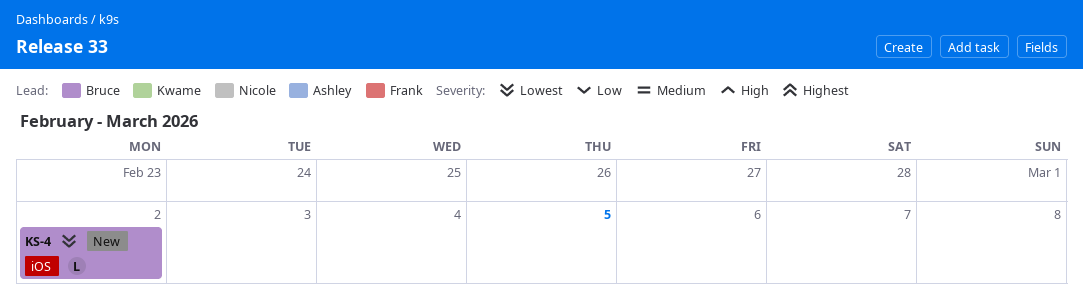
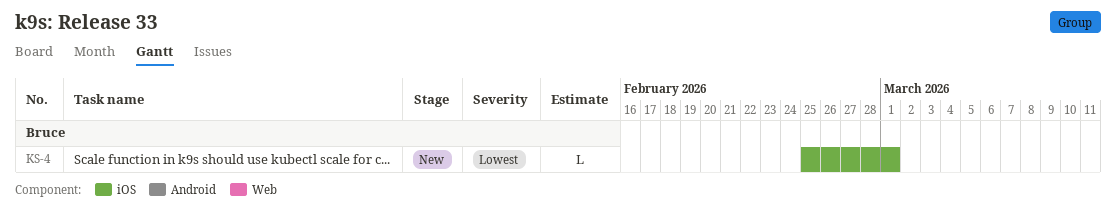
KS-4, due: Mar 2 -> Mar 1

